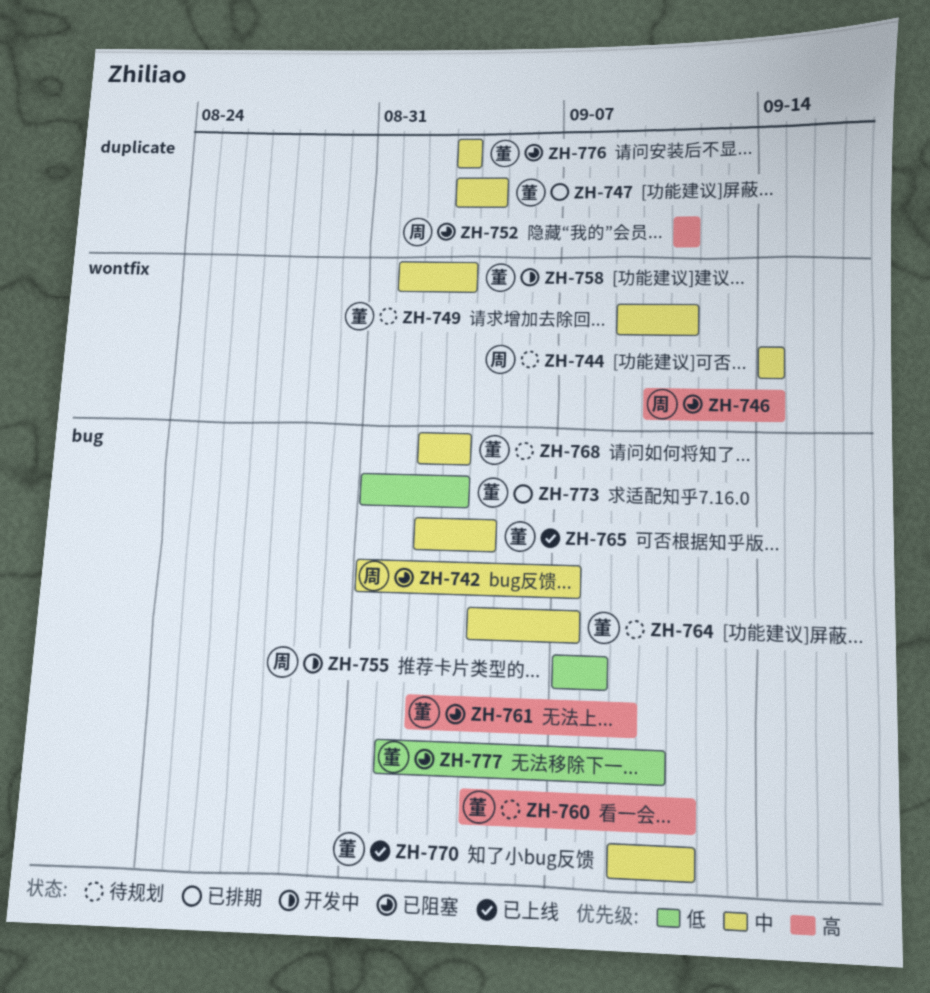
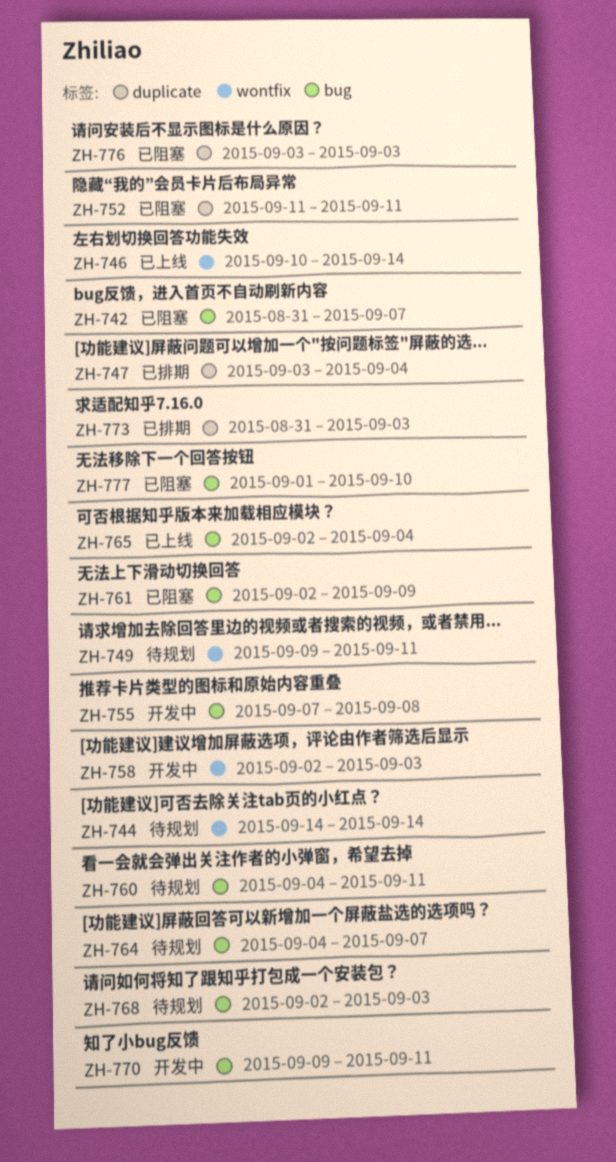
ZH-746, status: 已阻塞 -> 已上线
ZH-758, start: Sep 1 -> Sep 2
ZH-770, status: 已上线 -> 开发中
ZH-773, label: bug -> duplicate

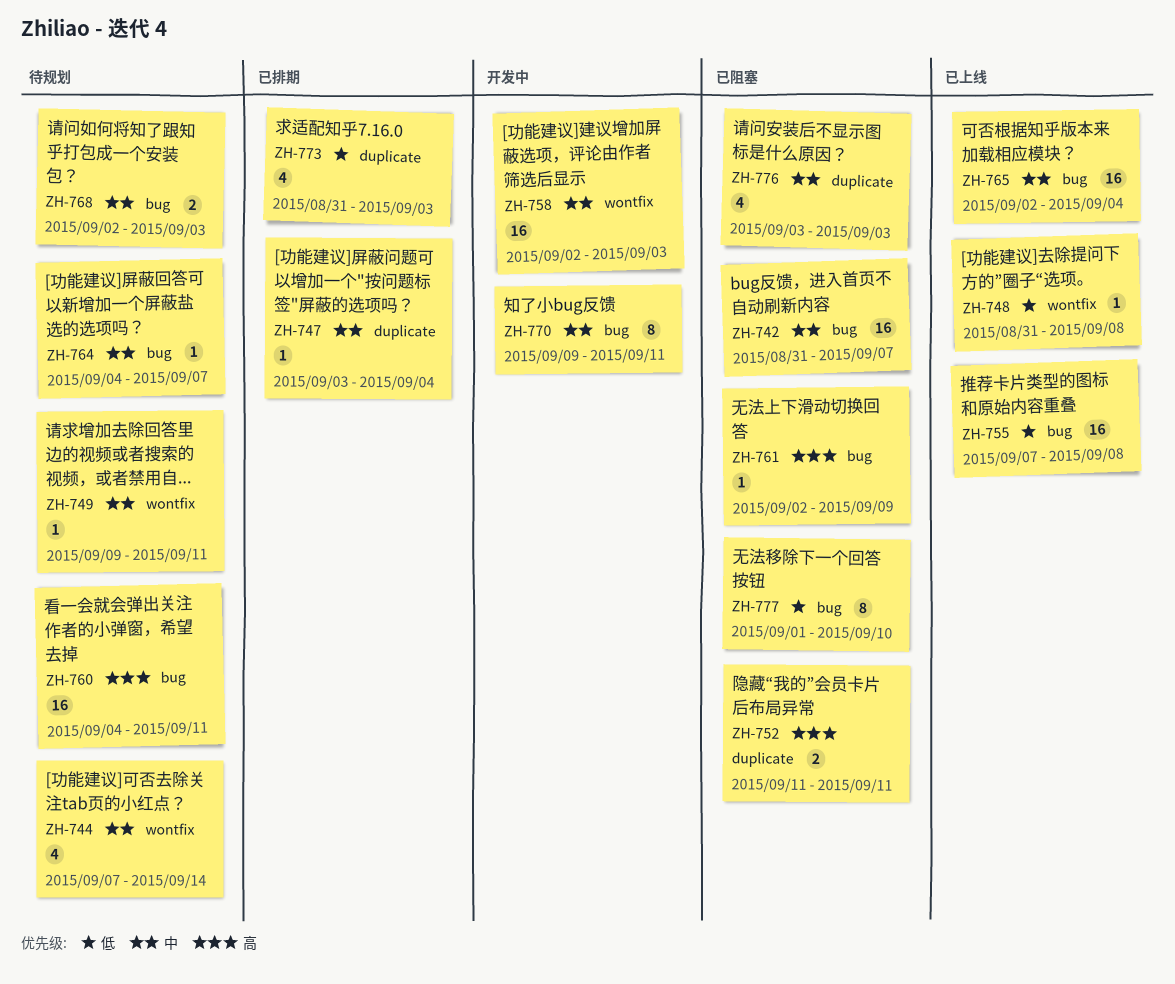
ZH-744, start: Sep 14 -> Sep 7
ZH-746: present -> none
ZH-748: none -> present
ZH-755, status: 开发中 -> 已上线

